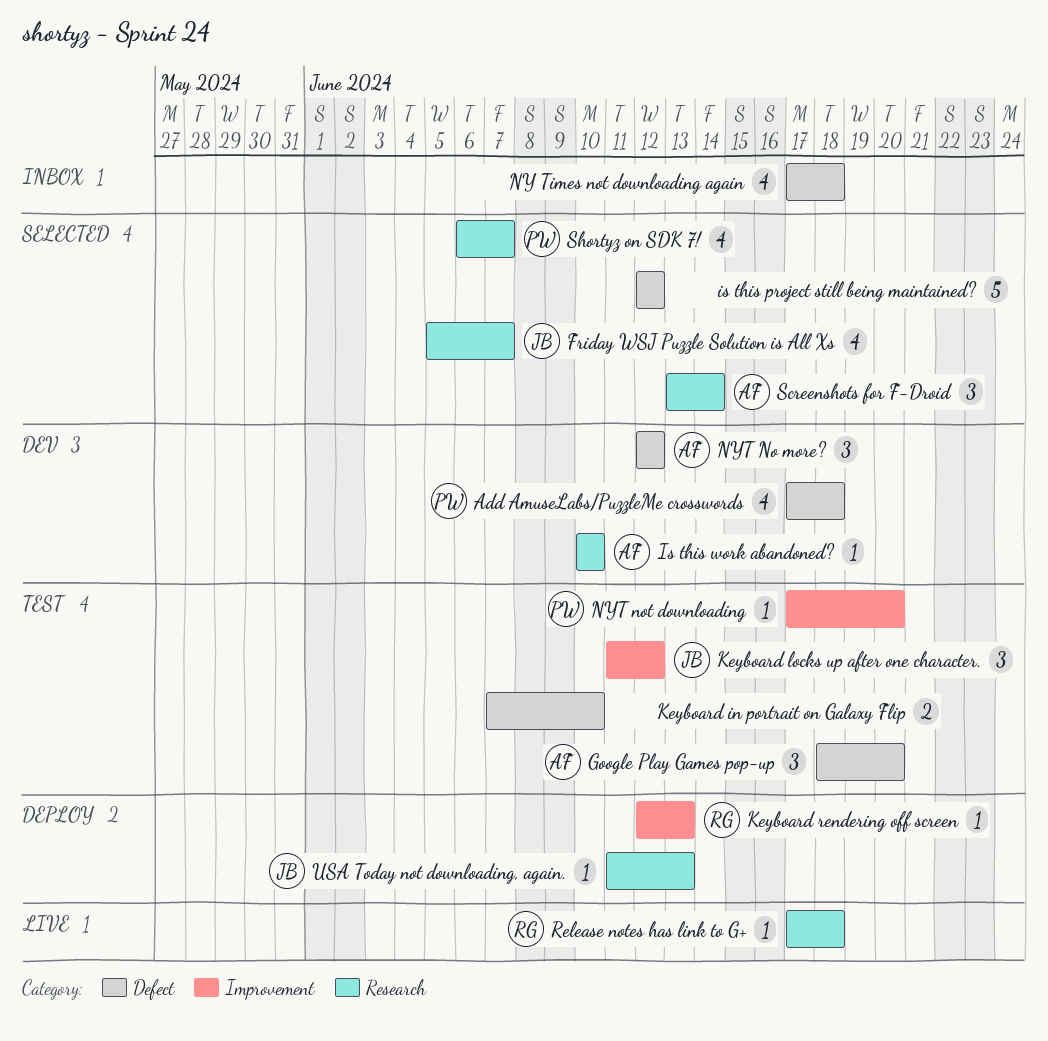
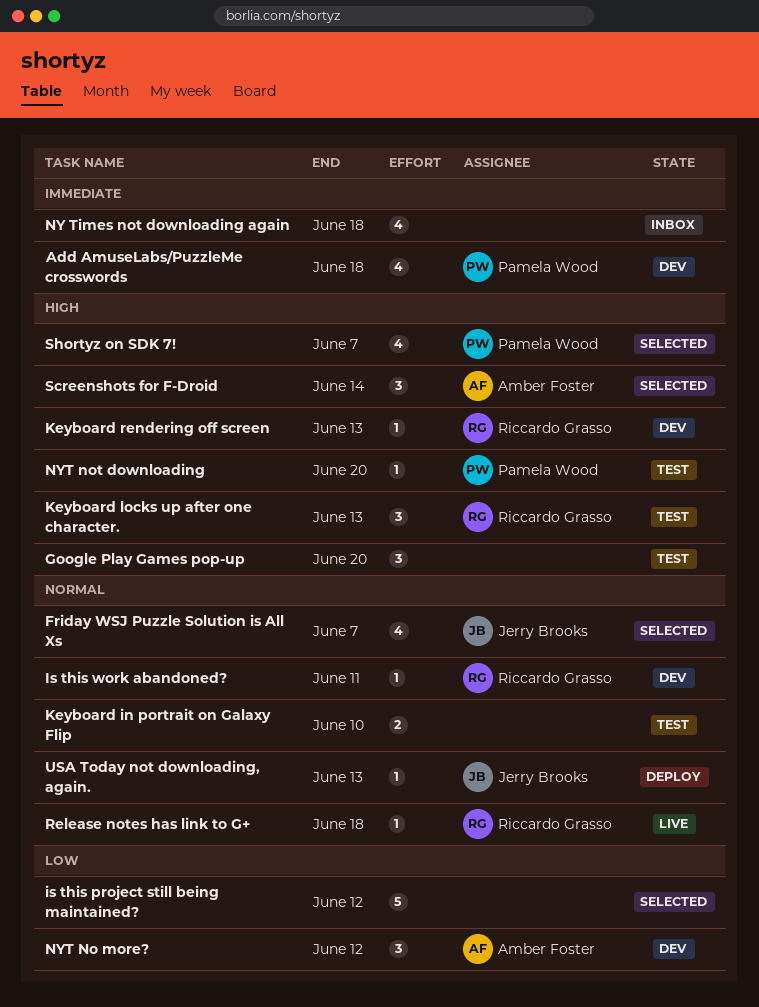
Google Play Games pop-up, owner: Amber Foster -> none
Is this work abandoned?, owner: Amber Foster -> Riccardo Grasso
Is this work abandoned?, due: Jun 10 -> Jun 11
Keyboard locks up after one character., owner: Jerry Brooks -> Riccardo Grasso
Keyboard locks up after one character., due: Jun 12 -> Jun 13
Keyboard rendering off screen, status: Deploy -> Dev

